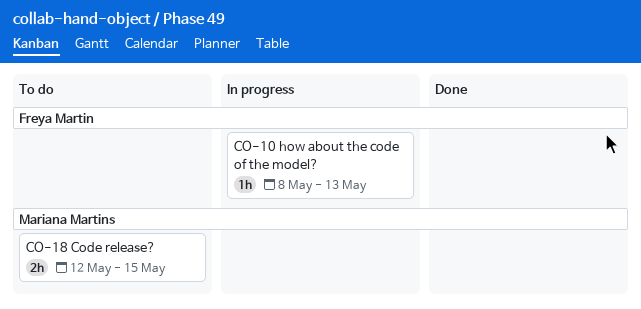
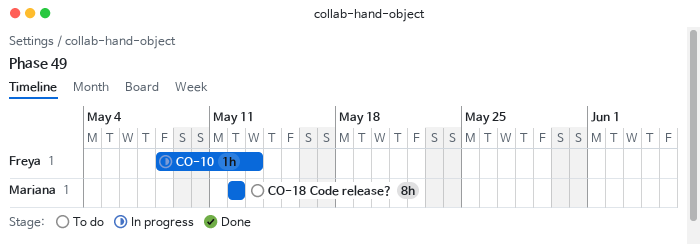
CO-18, estimate: 2h -> 8h
CO-18, due: May 15 -> May 12

